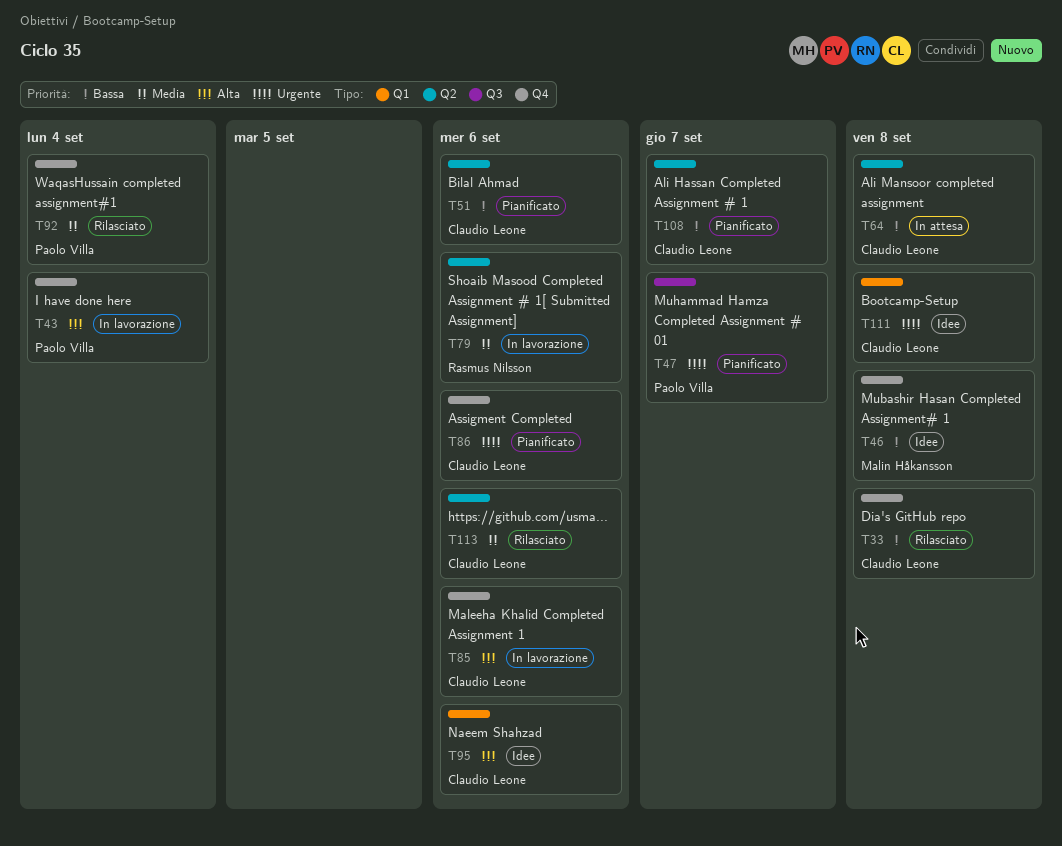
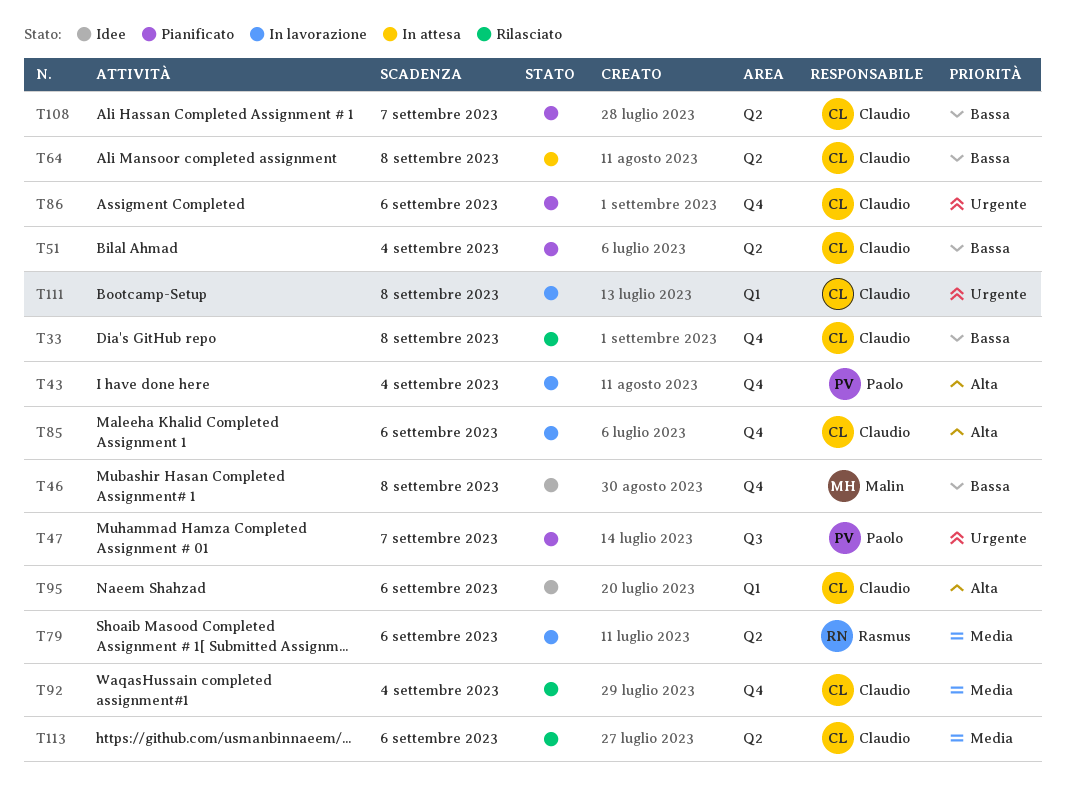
T51, due: Sep 6 -> Sep 4
T92, owner: Paolo Villa -> Claudio Leone
T111, status: Idee -> In lavorazione

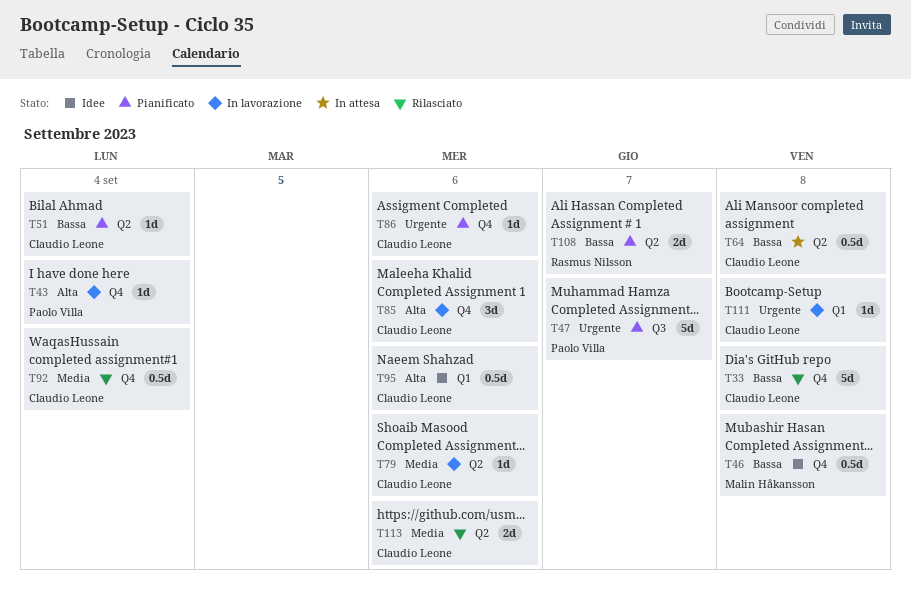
T79, owner: Rasmus Nilsson -> Claudio Leone
T108, owner: Claudio Leone -> Rasmus Nilsson

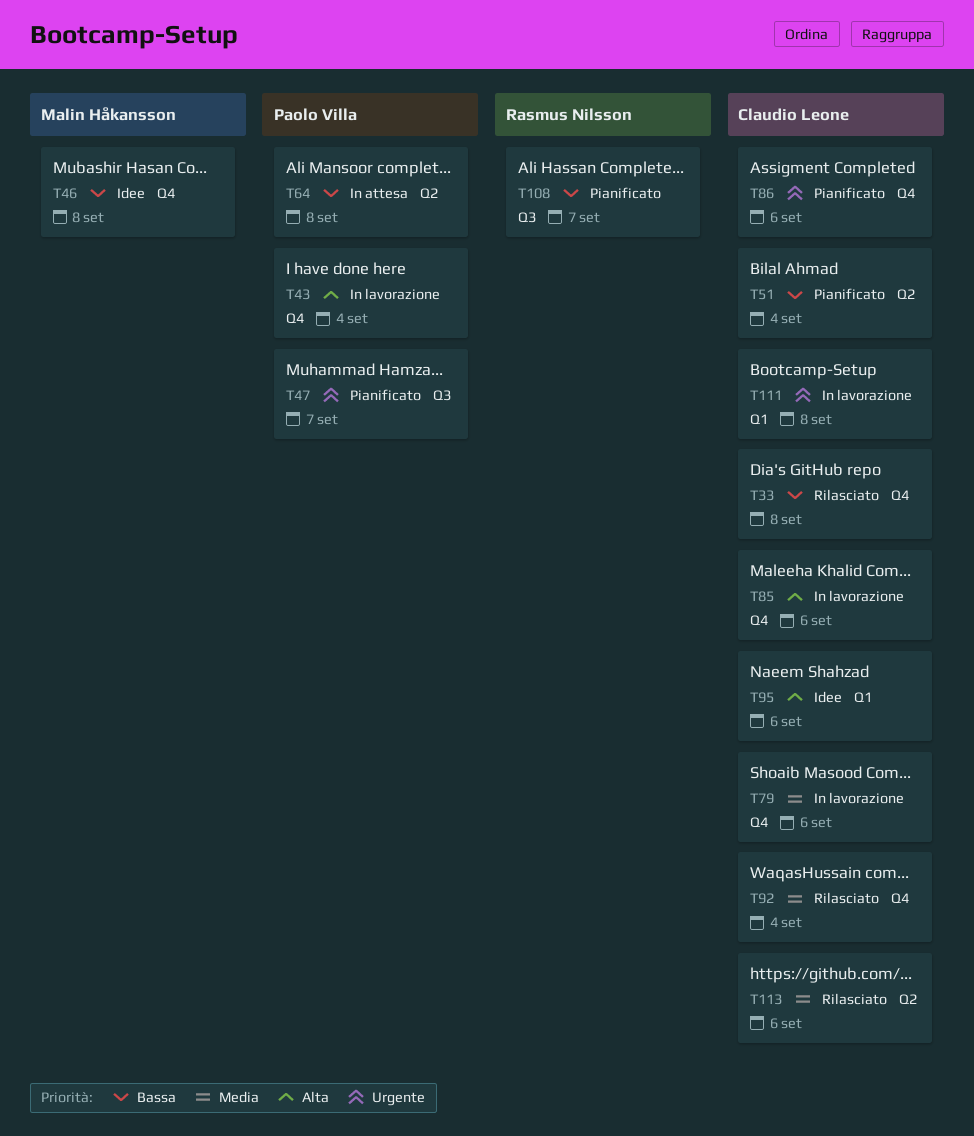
T64, owner: Claudio Leone -> Paolo Villa
T79, label: Q2 -> Q4
T108, label: Q2 -> Q3

